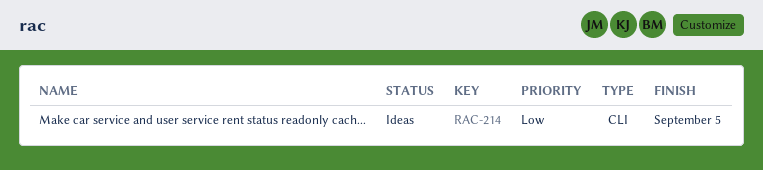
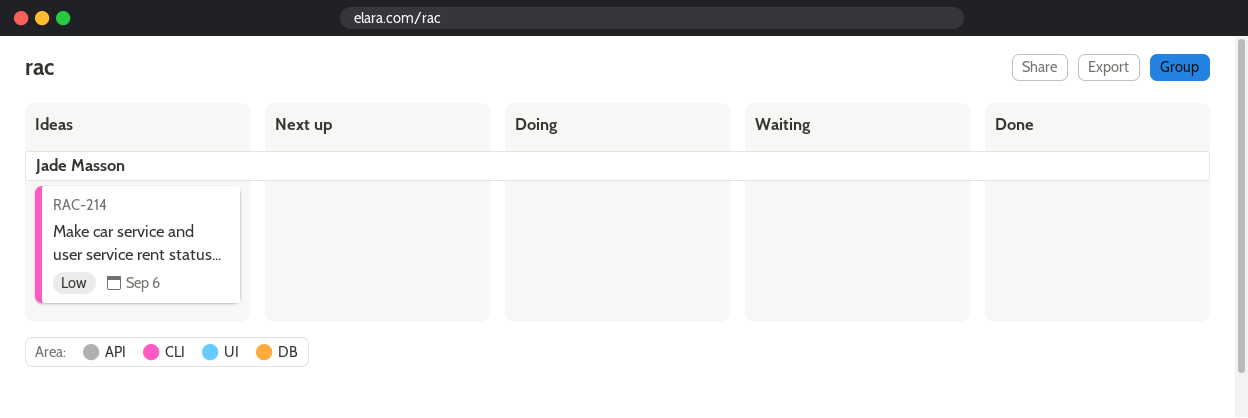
RAC-214, due: Sep 5 -> Sep 6

